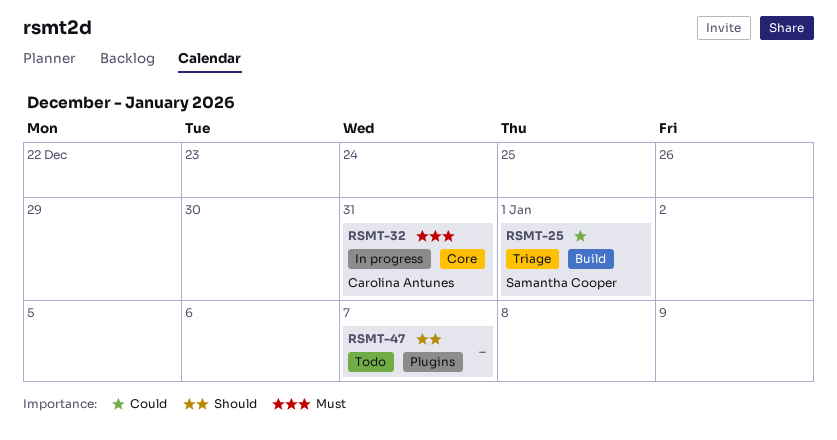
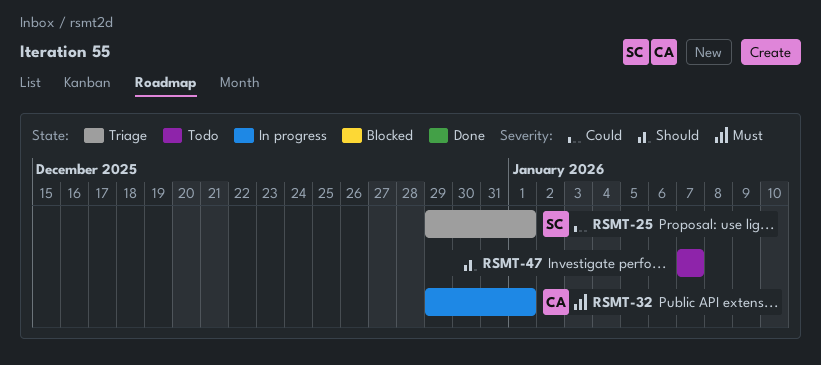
RSMT-32, due: Dec 31 -> Jan 1

